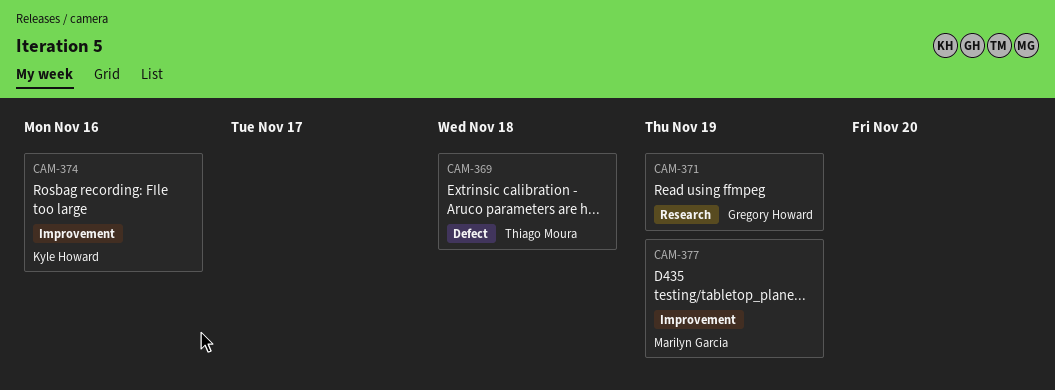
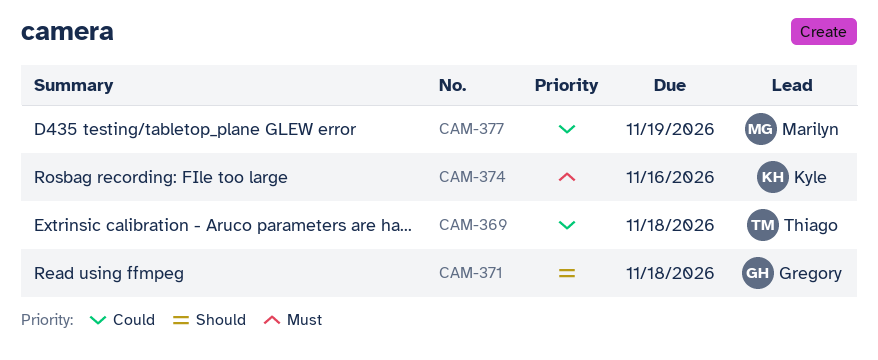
CAM-371, due: Nov 19 -> Nov 18

